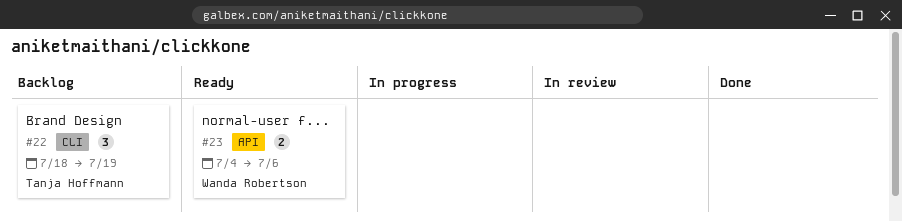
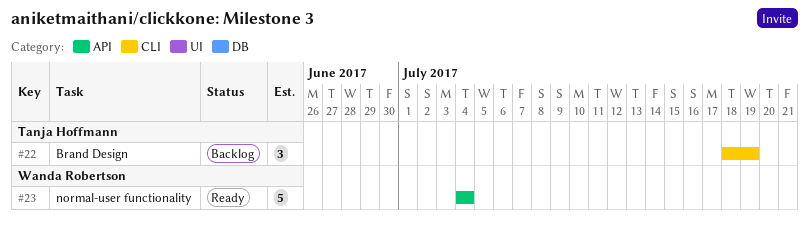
#23, estimate: 2 -> 5
#23, due: Jul 6 -> Jul 4

